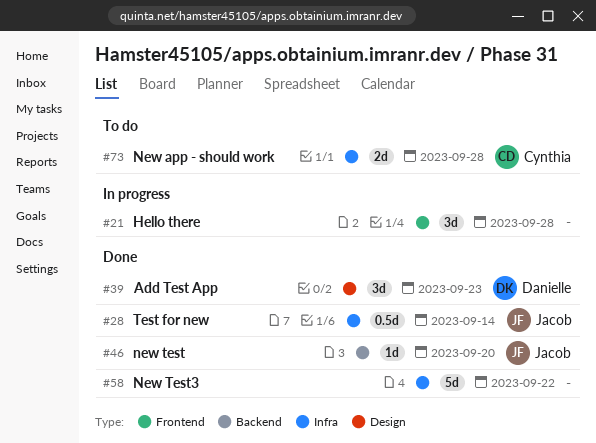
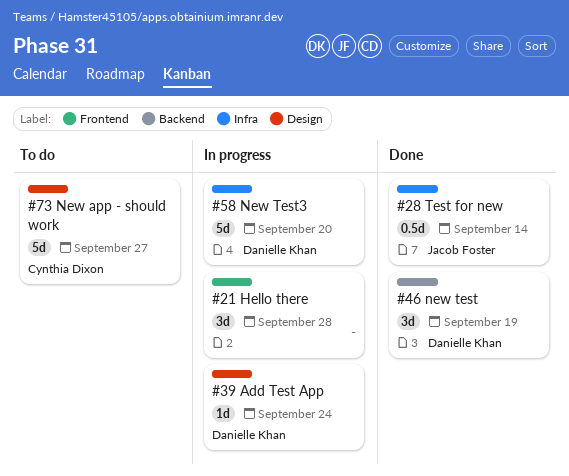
#39, status: Done -> In progress
#39, estimate: 3d -> 1d
#39, due: Sep 23 -> Sep 24
#46, owner: Jacob Foster -> Danielle Khan
#46, estimate: 1d -> 3d
#46, due: Sep 20 -> Sep 19
#58, status: Done -> In progress
#58, owner: none -> Danielle Khan
#58, due: Sep 22 -> Sep 20
#73, label: Infra -> Design
#73, estimate: 2d -> 5d
#73, due: Sep 28 -> Sep 27

